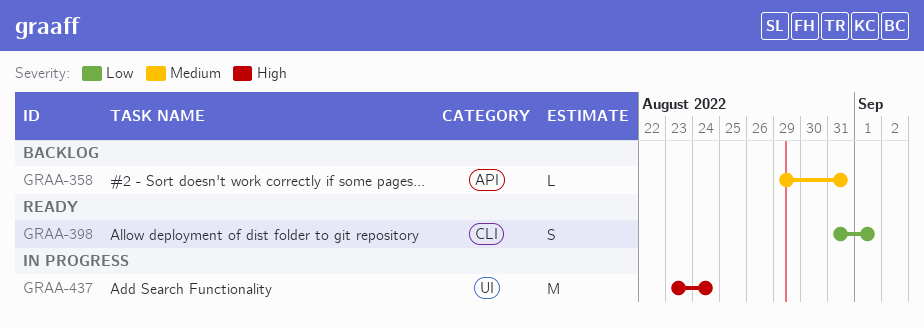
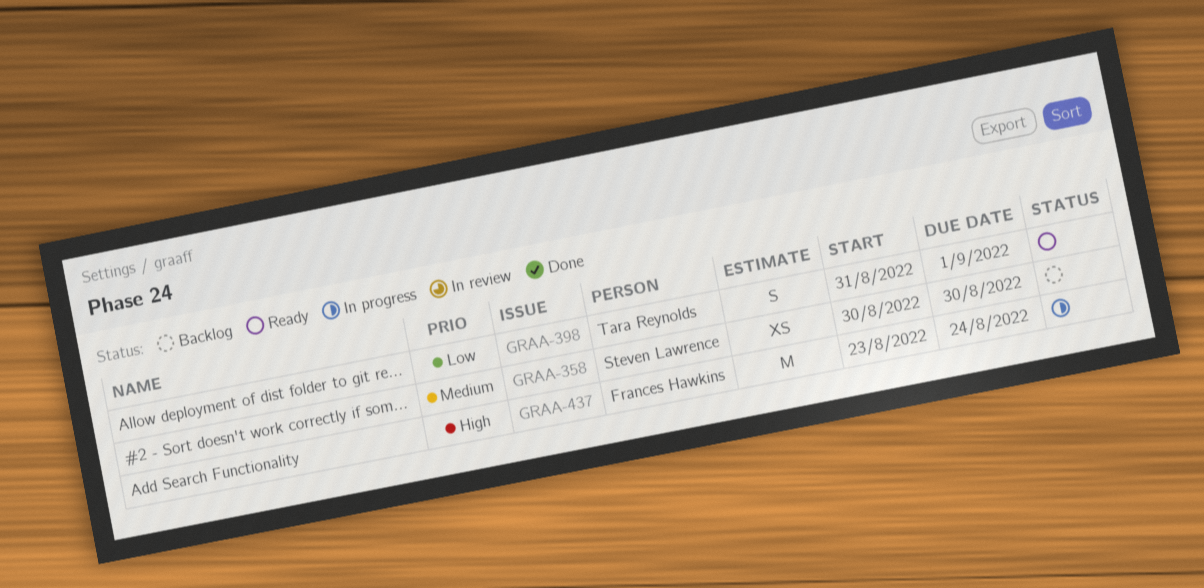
GRAA-358, estimate: L -> XS
GRAA-358, start: Aug 29 -> Aug 30
GRAA-358, due: Aug 31 -> Aug 30

